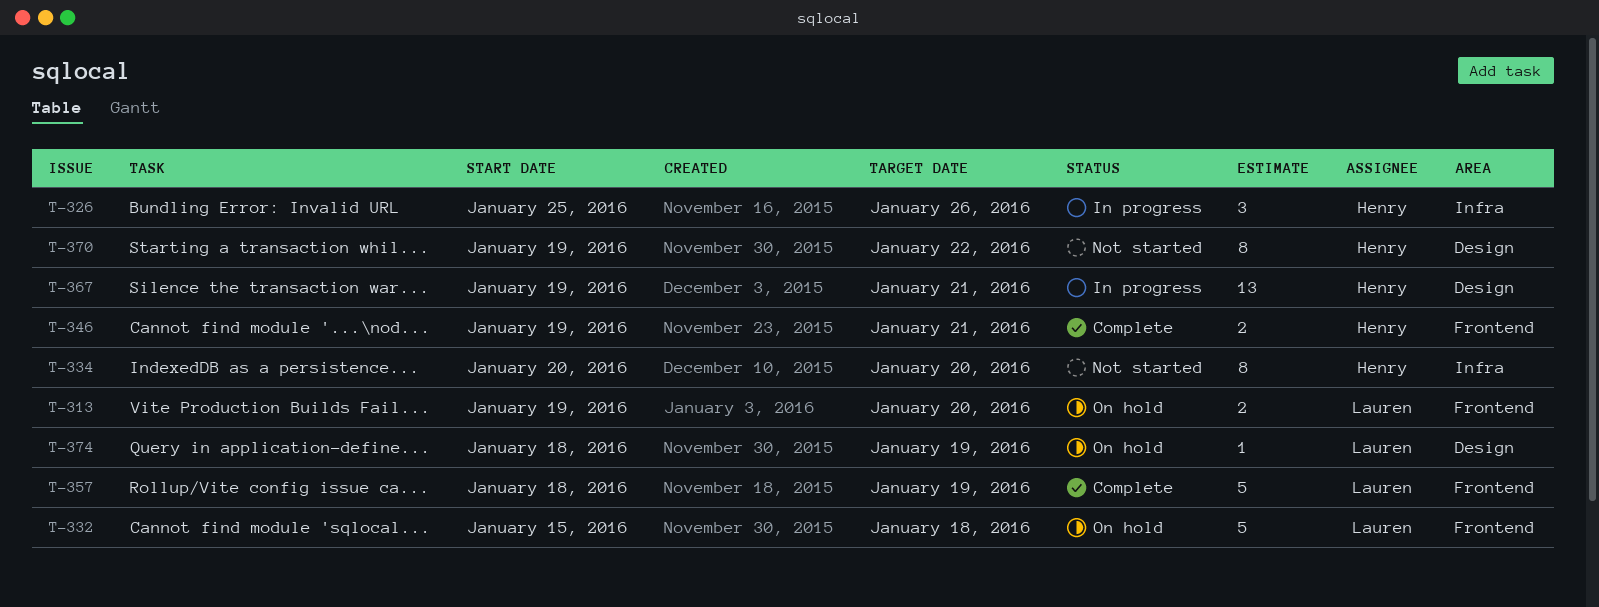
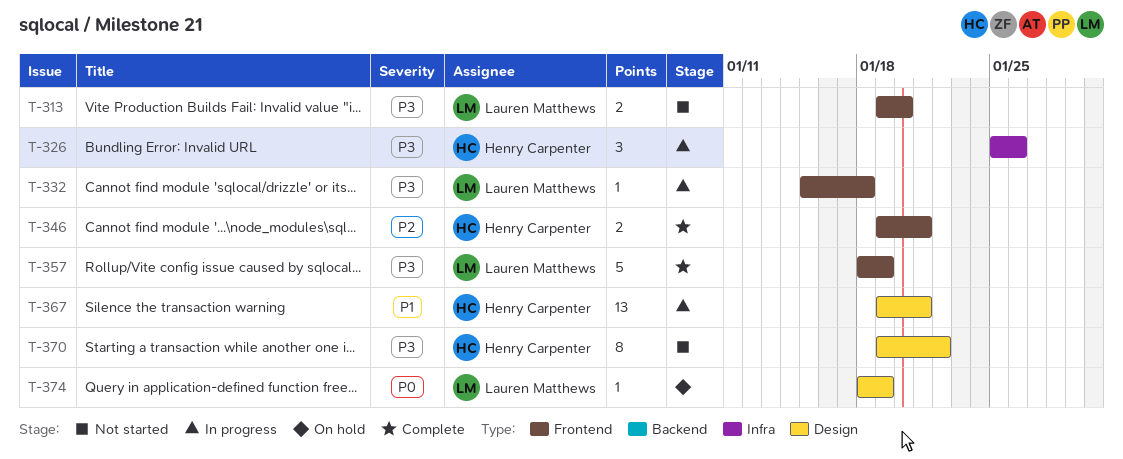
T-313, status: On hold -> Not started
T-332, status: On hold -> In progress
T-332, estimate: 5 -> 1
T-334: present -> none

